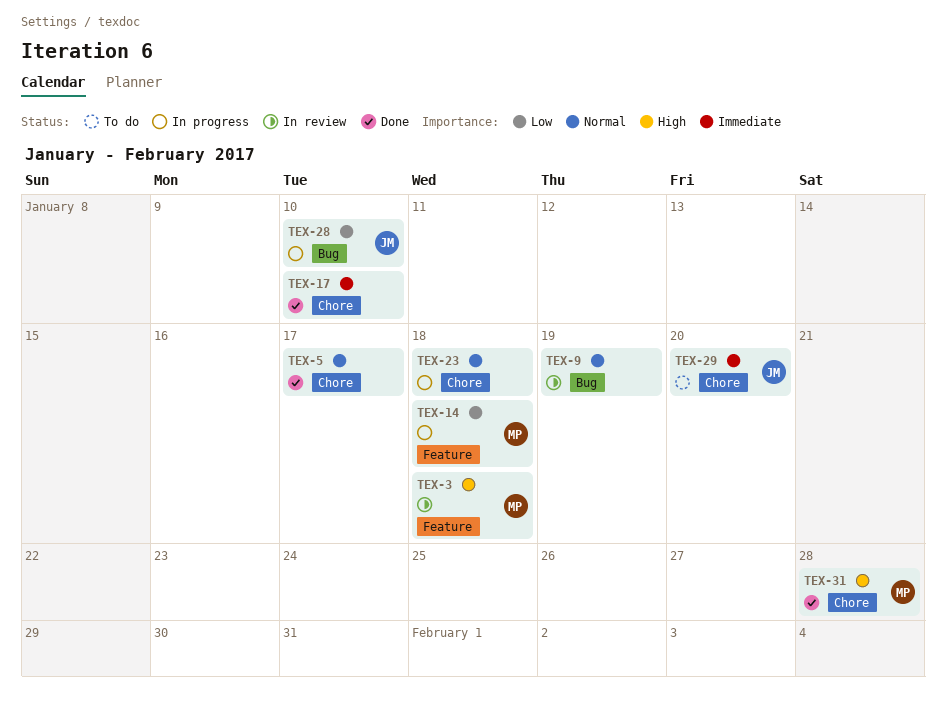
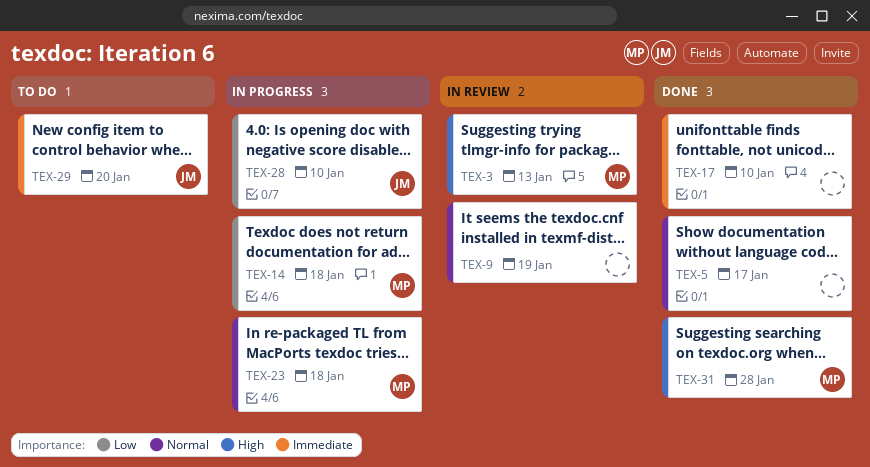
TEX-3, due: Jan 18 -> Jan 13
TEX-23, owner: none -> MP

